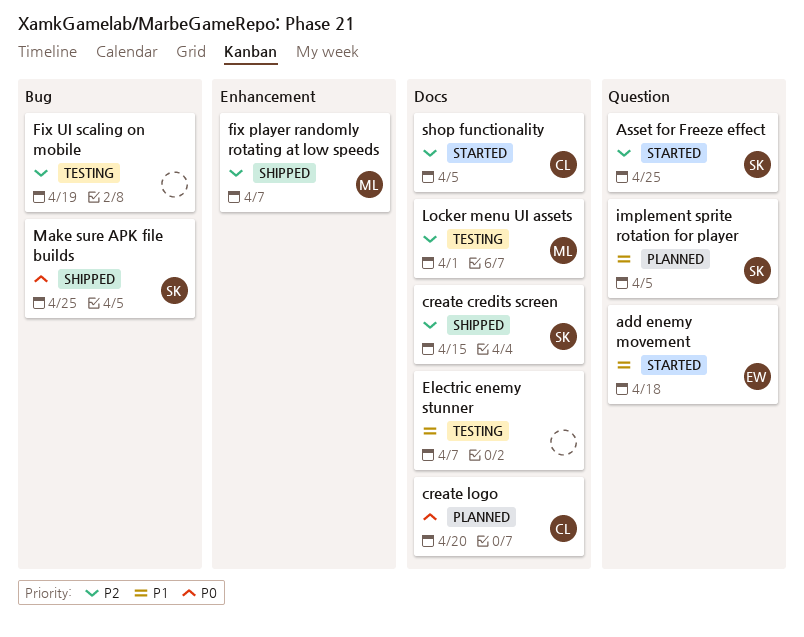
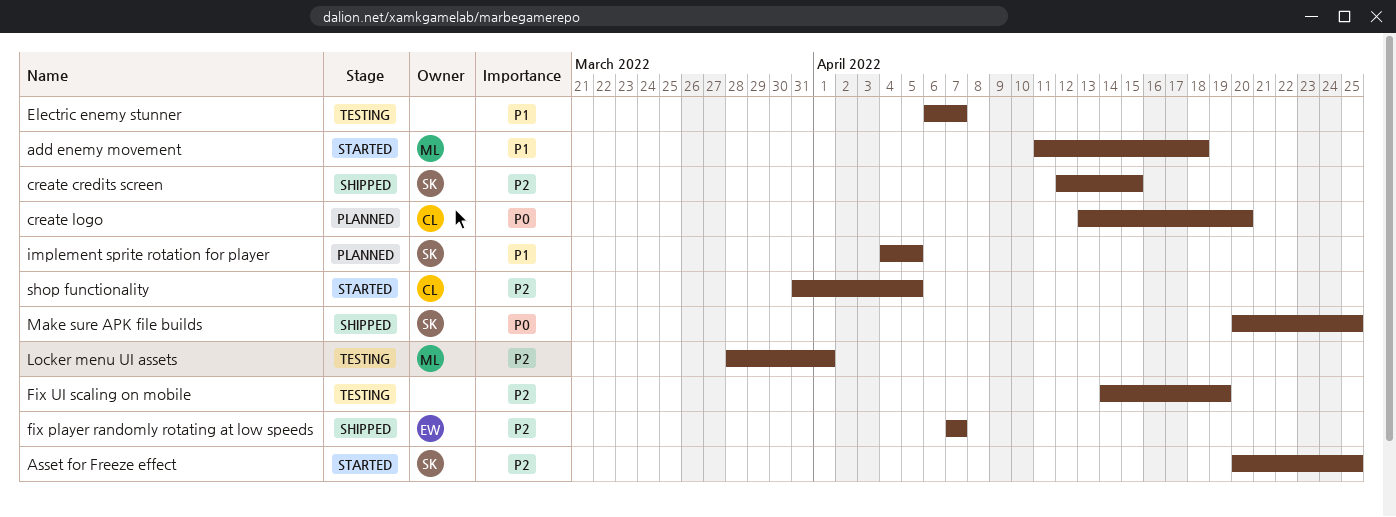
add enemy movement, owner: EW -> ML
fix player randomly rotating at low speeds, owner: ML -> EW

